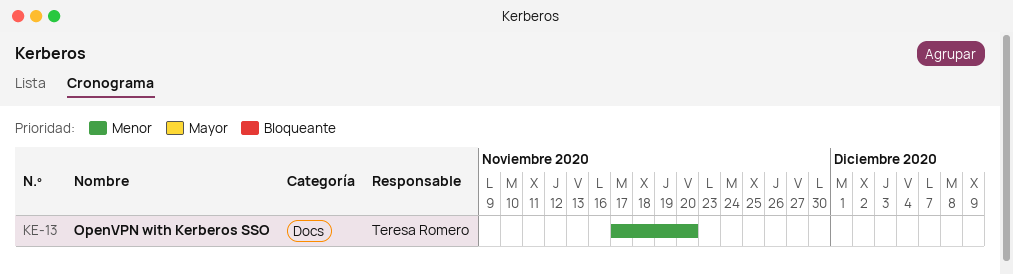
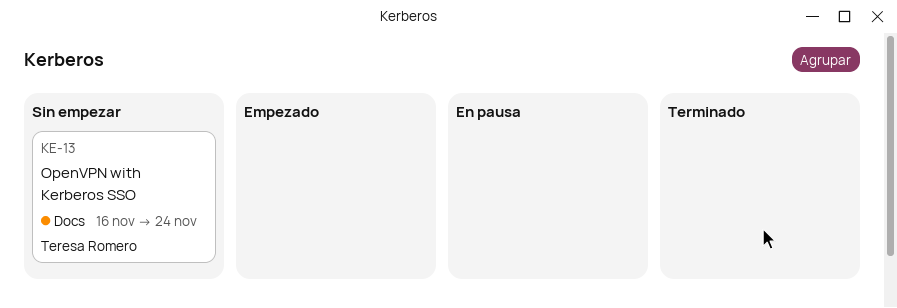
KE-13, start: Nov 17 -> Nov 16
KE-13, due: Nov 20 -> Nov 24

